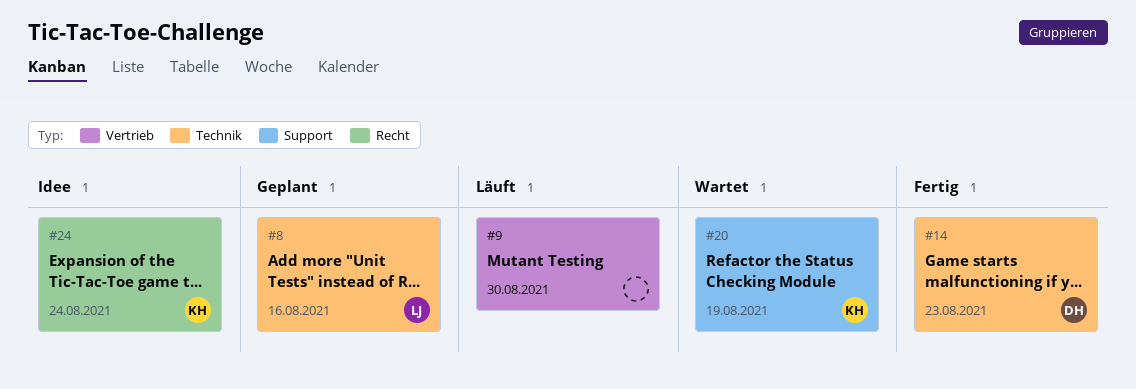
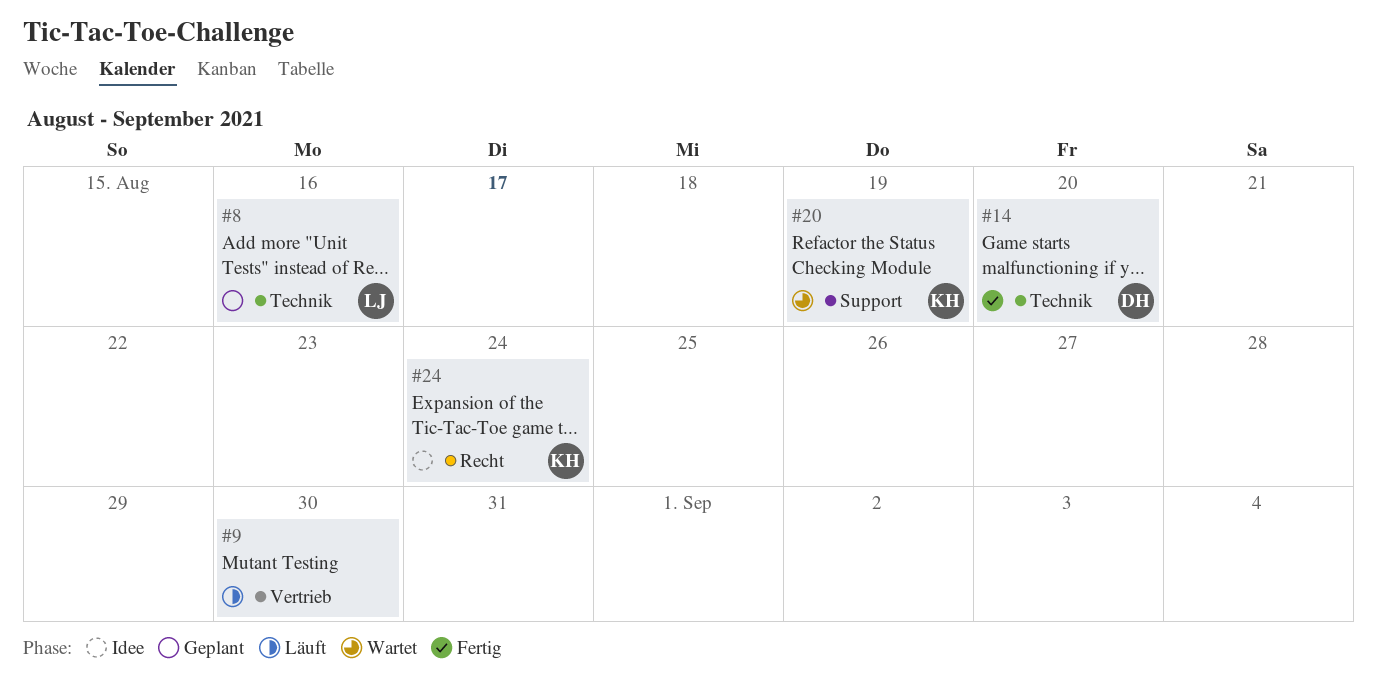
#14, due: Aug 23 -> Aug 20

